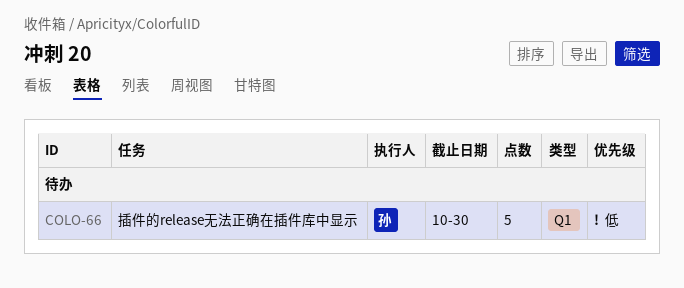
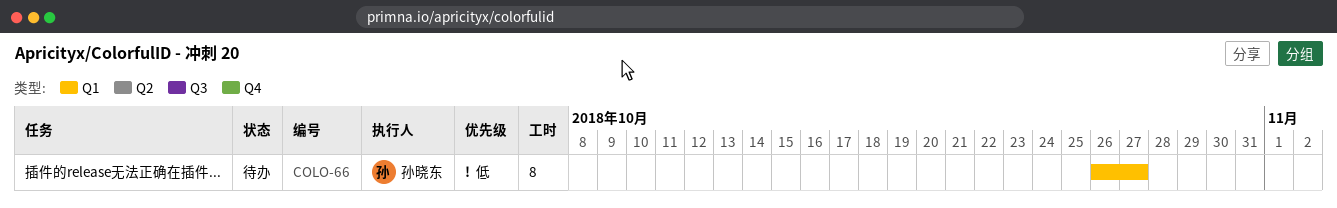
COLO-66, estimate: 5 -> 8
COLO-66, due: Oct 30 -> Oct 27

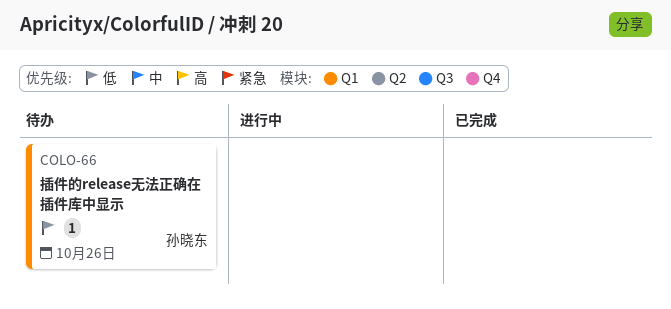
COLO-66, estimate: 8 -> 1
COLO-66, due: Oct 27 -> Oct 26

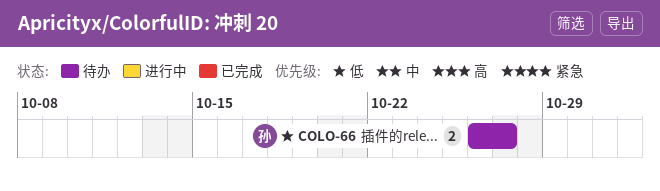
COLO-66, estimate: 1 -> 2
COLO-66, due: Oct 26 -> Oct 27

